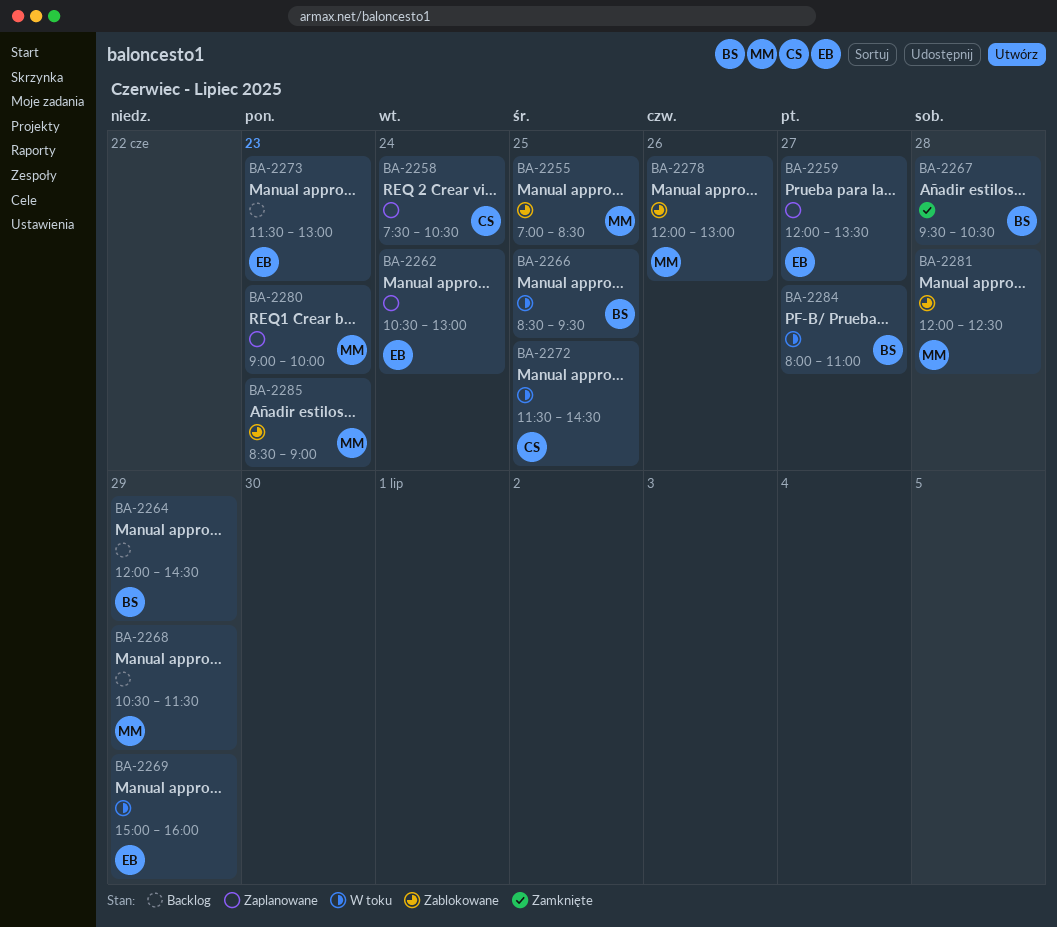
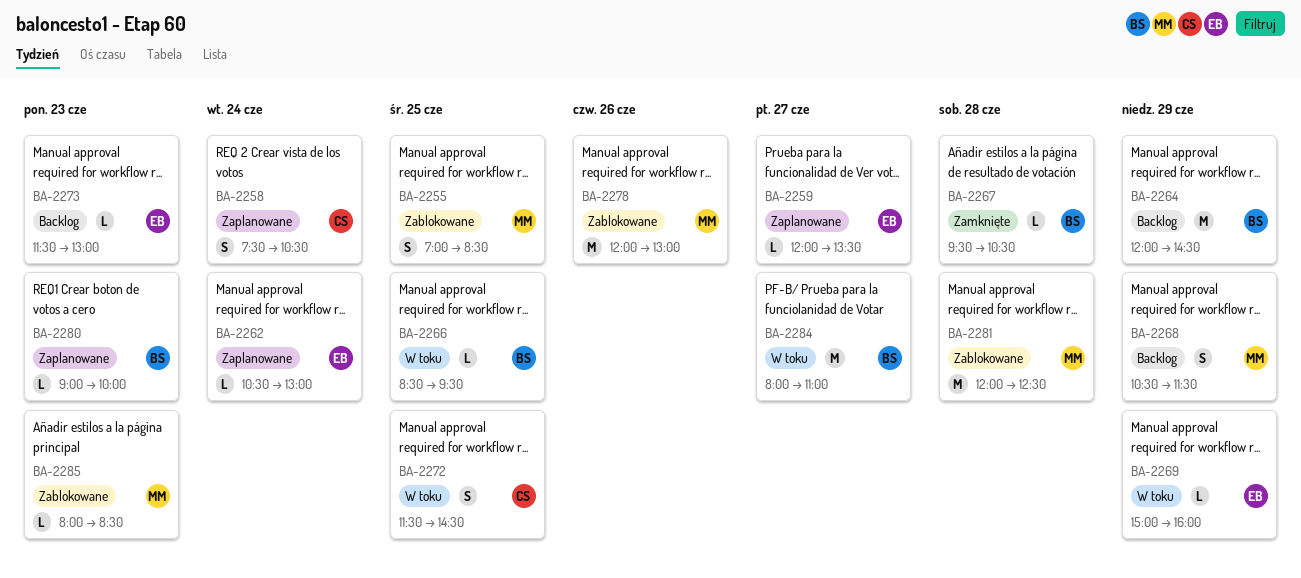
BA-2280, owner: MM -> BS
BA-2285, begins: 08:30 -> 08:00
BA-2285, ends: 09:00 -> 08:30

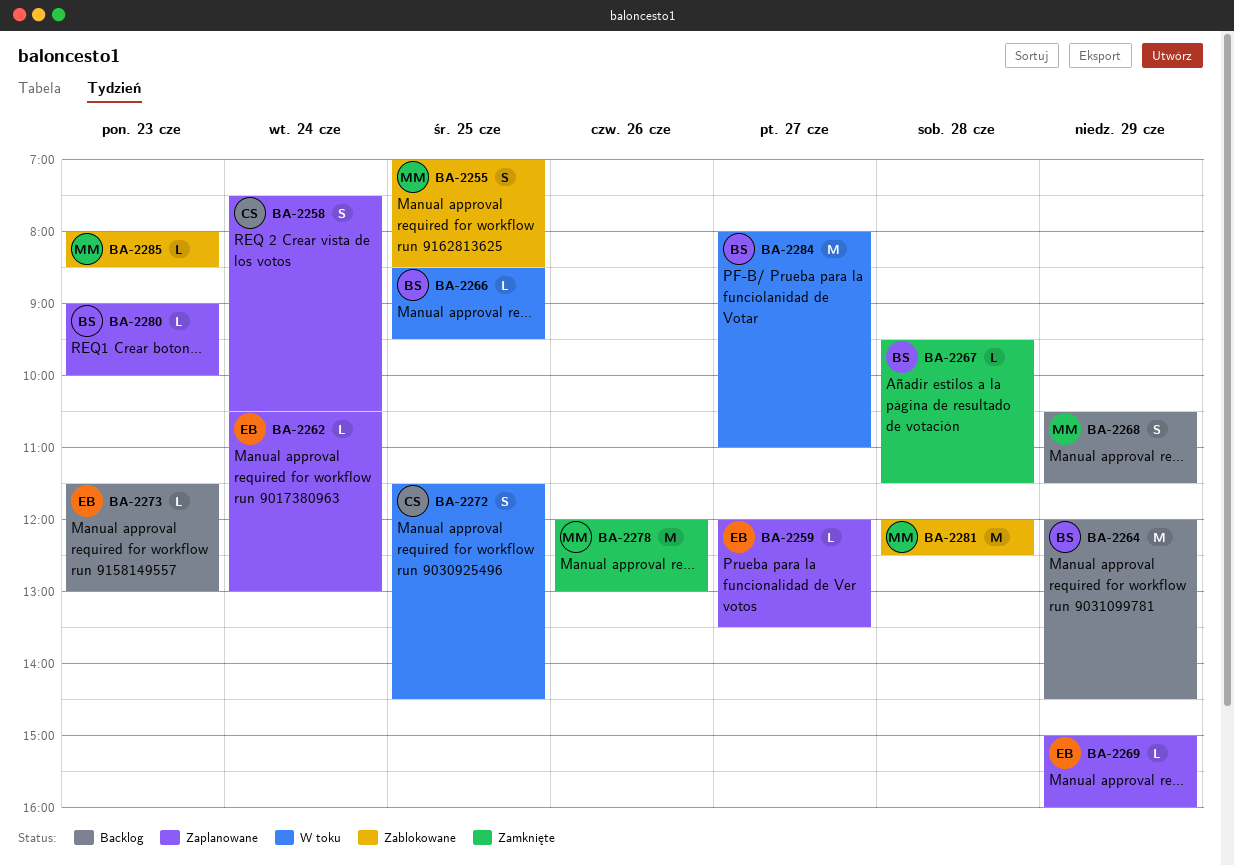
BA-2267, ends: 10:30 -> 11:30
BA-2269, status: W toku -> Zaplanowane
BA-2278, status: Zablokowane -> Zamknięte

